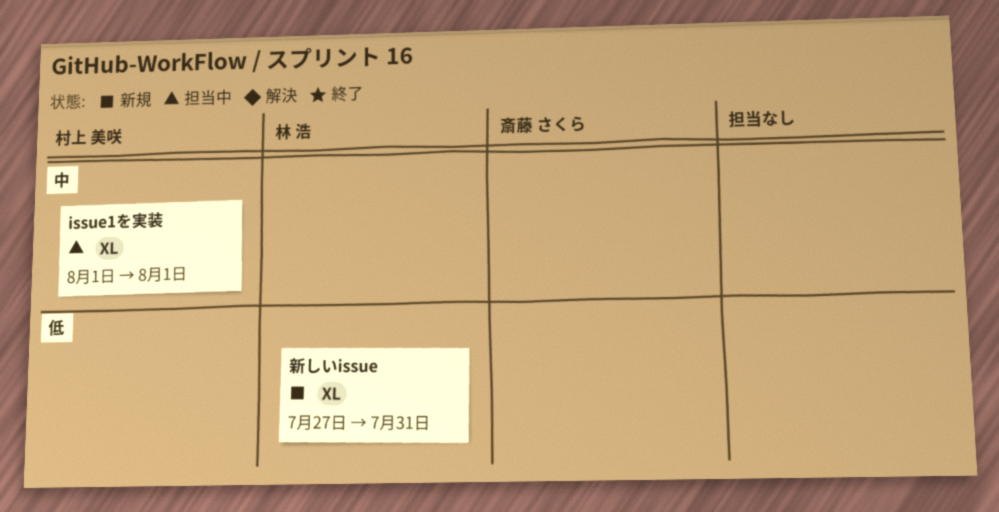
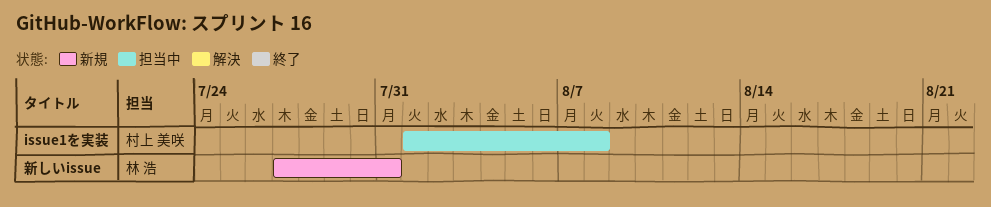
issue1を実装, due: Aug 1 -> Aug 8

